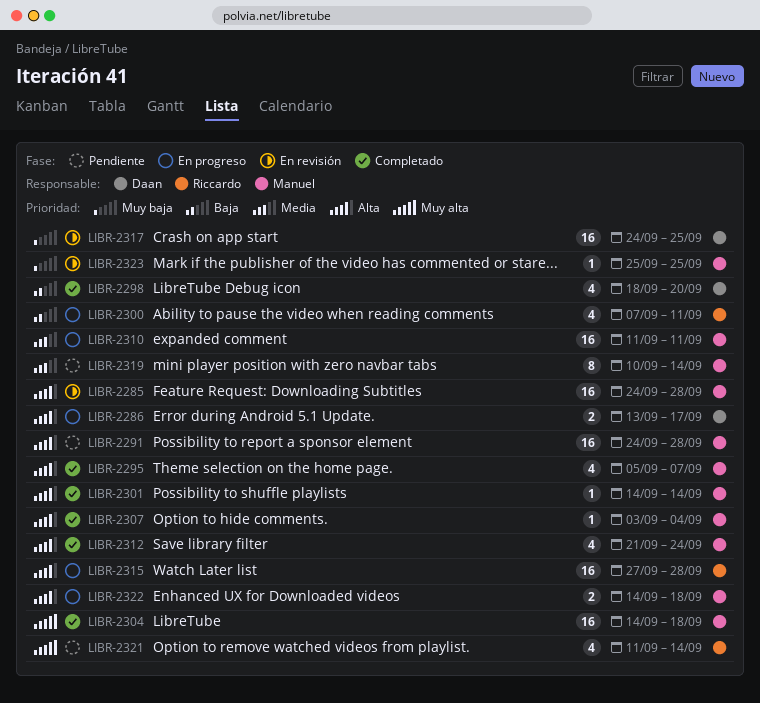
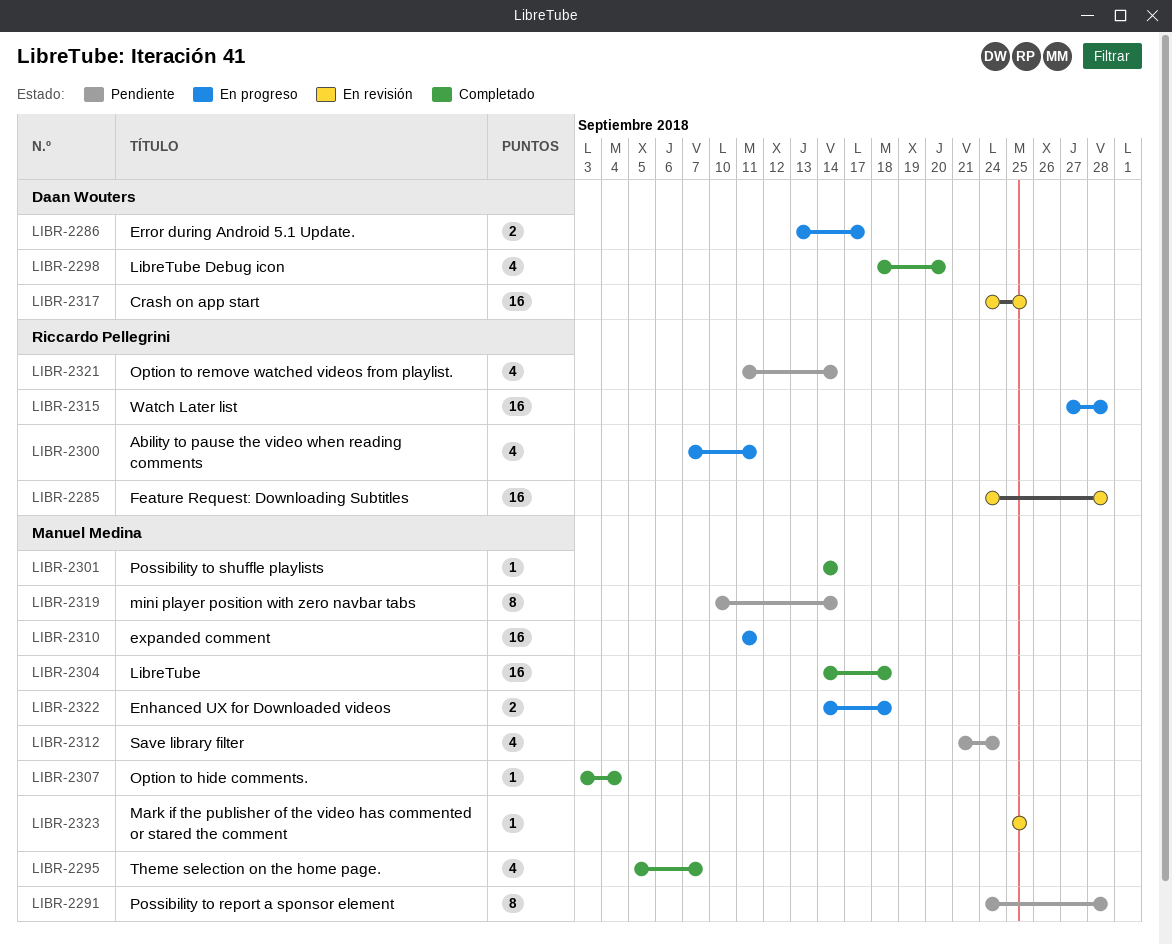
LIBR-2285, owner: Manuel Medina -> Riccardo Pellegrini
LIBR-2291, estimate: 16 -> 8
LIBR-2312, status: Completado -> Pendiente

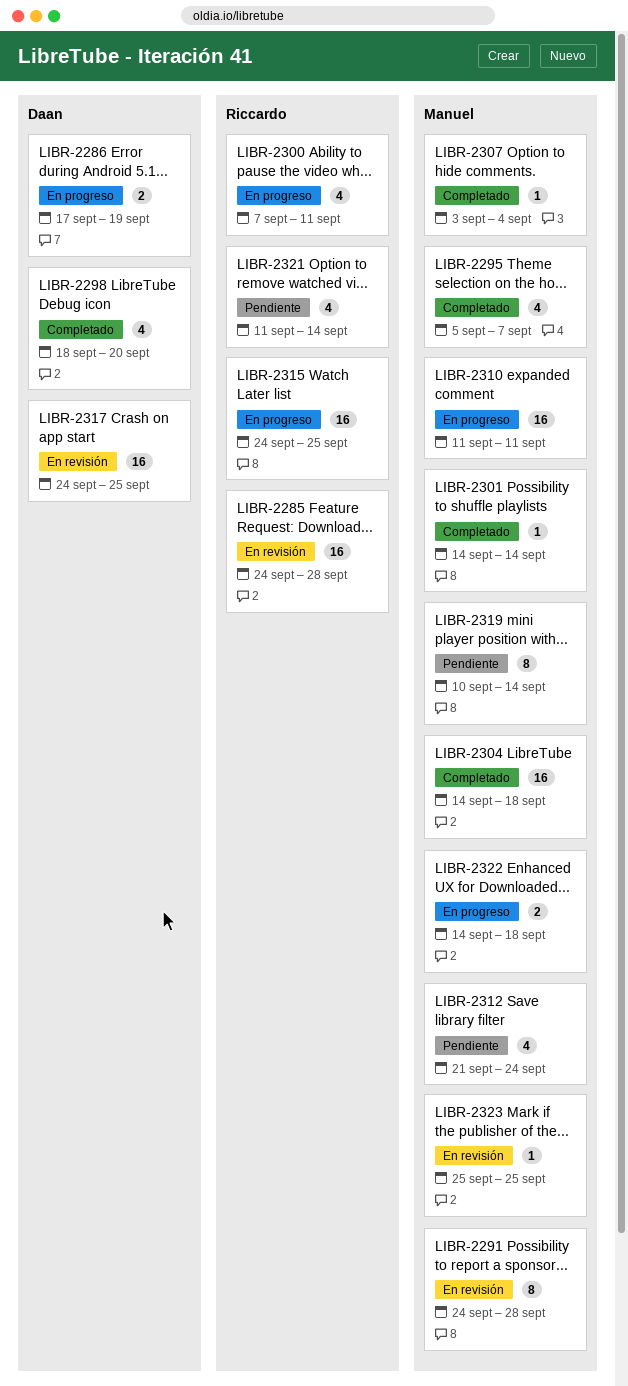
LIBR-2286, start: Sep 13 -> Sep 17
LIBR-2286, due: Sep 17 -> Sep 19
LIBR-2291, status: Pendiente -> En revisión
LIBR-2315, start: Sep 27 -> Sep 24
LIBR-2315, due: Sep 28 -> Sep 25

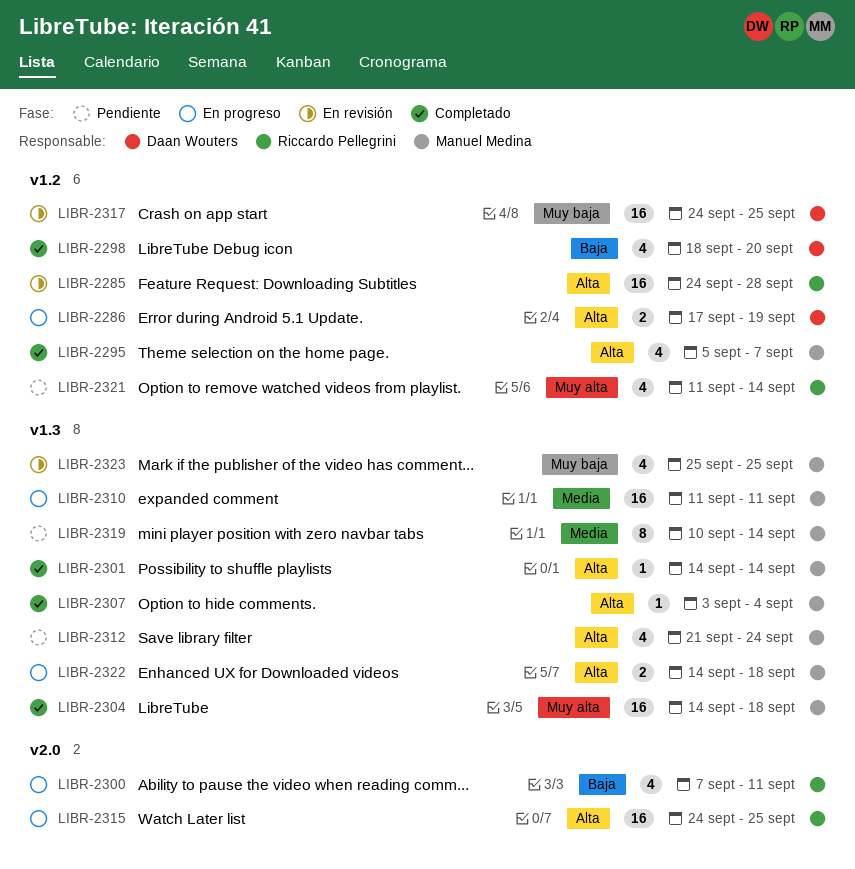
LIBR-2291: present -> none
LIBR-2323, estimate: 1 -> 4

